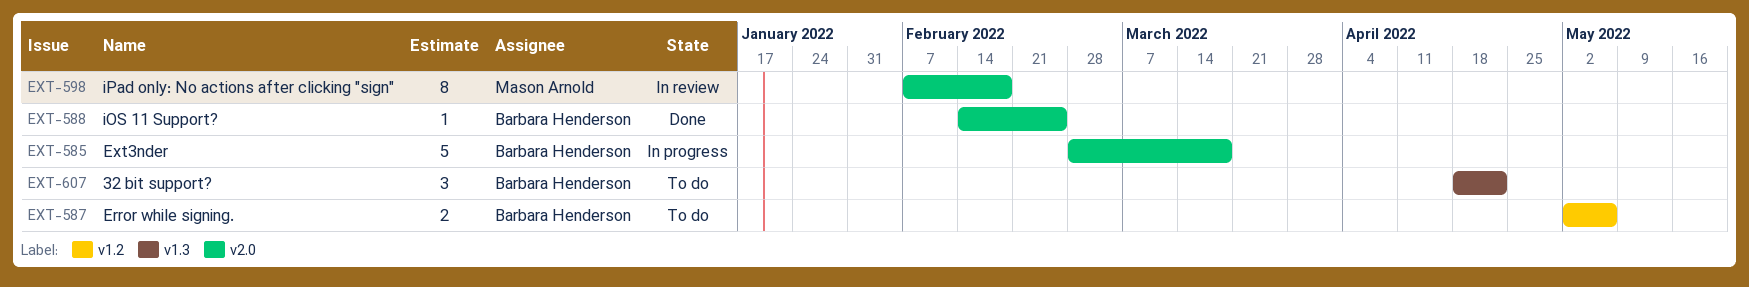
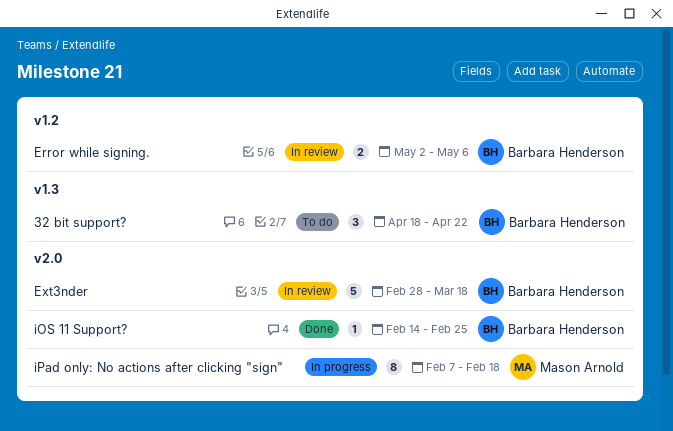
Error while signing., status: To do -> In review
Ext3nder, status: In progress -> In review
iPad only: No actions after clicking "sign", status: In review -> In progress

